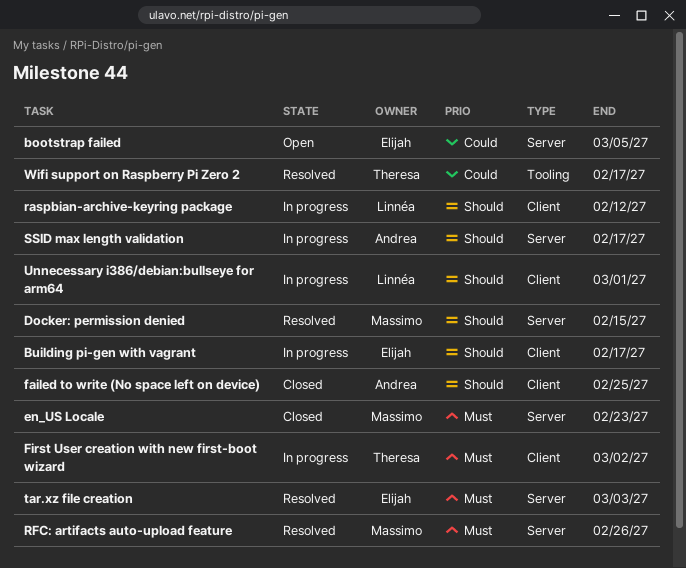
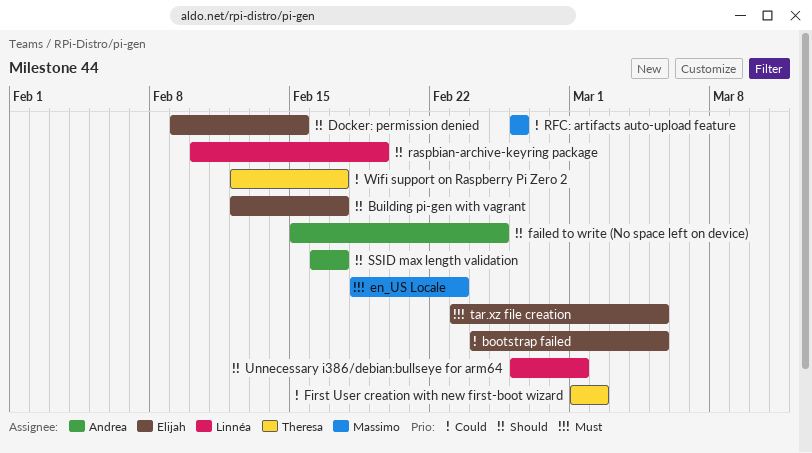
Docker: permission denied, owner: Massimo -> Elijah
First User creation with new first-boot wizard, priority: Must -> Could
raspbian-archive-keyring package, due: Feb 12 -> Feb 19
RFC: artifacts auto-upload feature, priority: Must -> Could
tar.xz file creation, due: Mar 3 -> Mar 5

